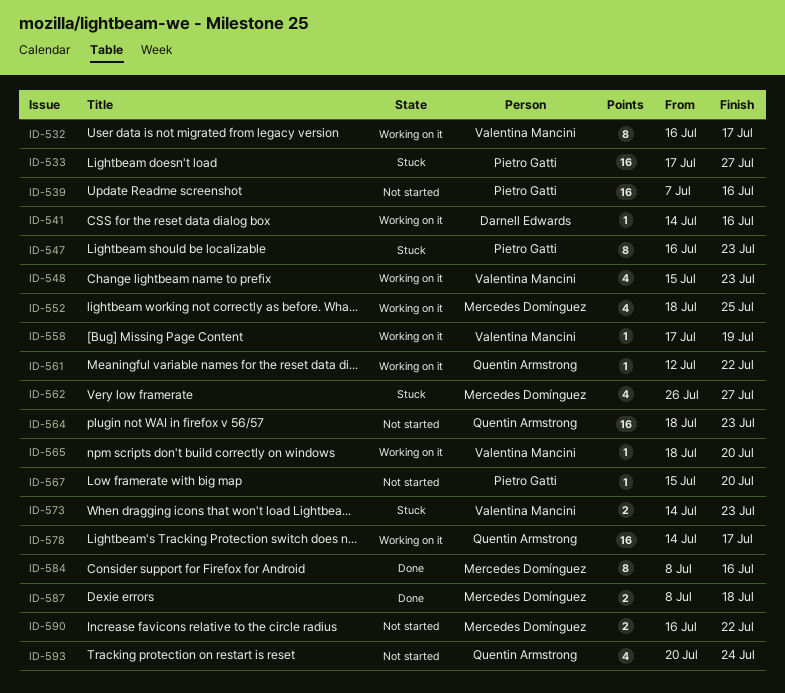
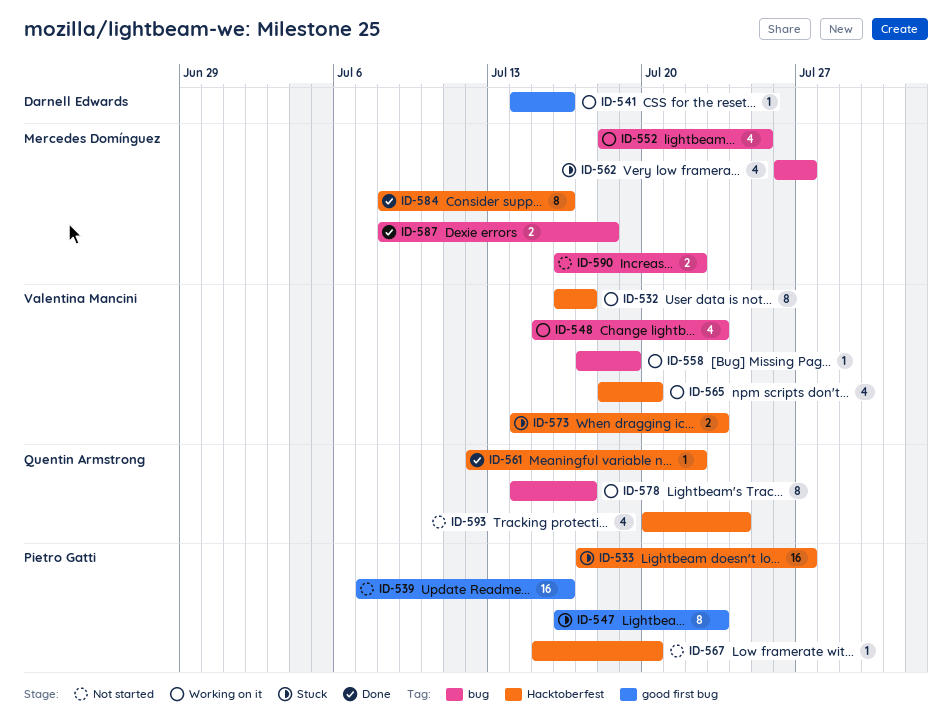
ID-561, status: Working on it -> Done
ID-564: present -> none
ID-565, estimate: 1 -> 4
ID-578, estimate: 16 -> 8

